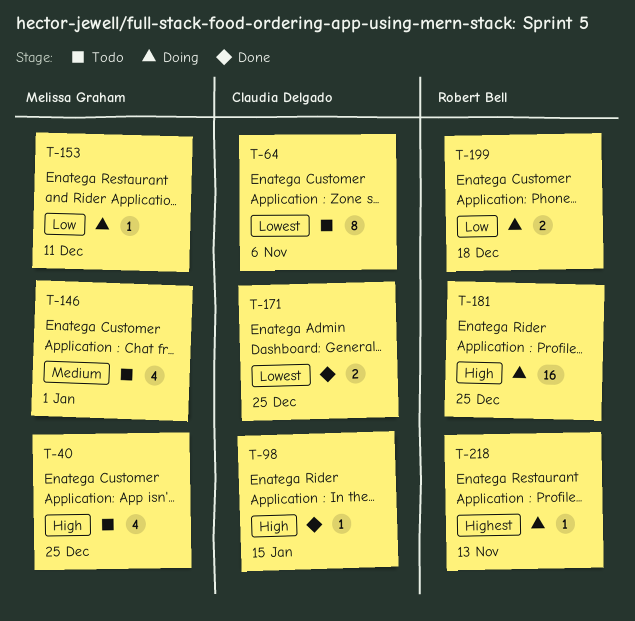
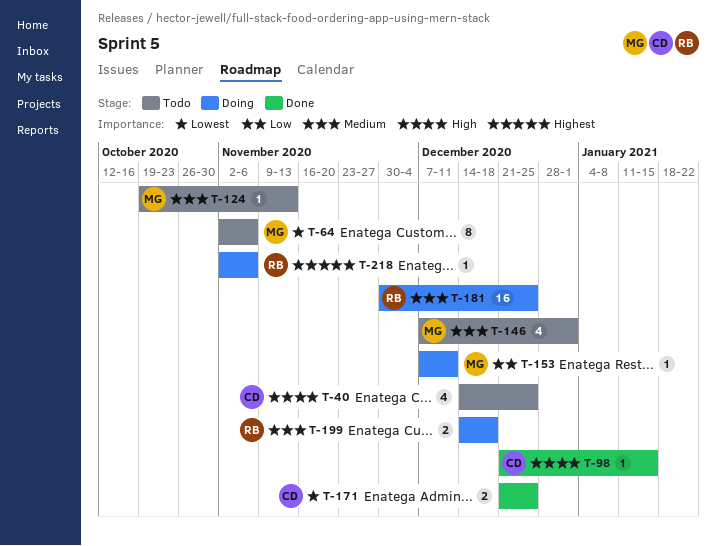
T-40, owner: Melissa Graham -> Claudia Delgado
T-64, owner: Claudia Delgado -> Melissa Graham
T-124: none -> present
T-181, priority: High -> Medium
T-199, priority: Low -> Medium
T-218, due: Nov 13 -> Nov 6

